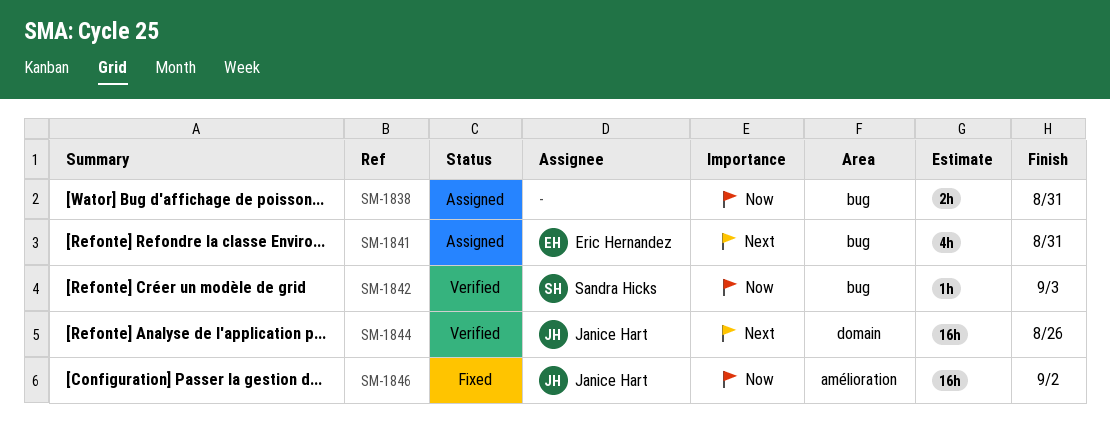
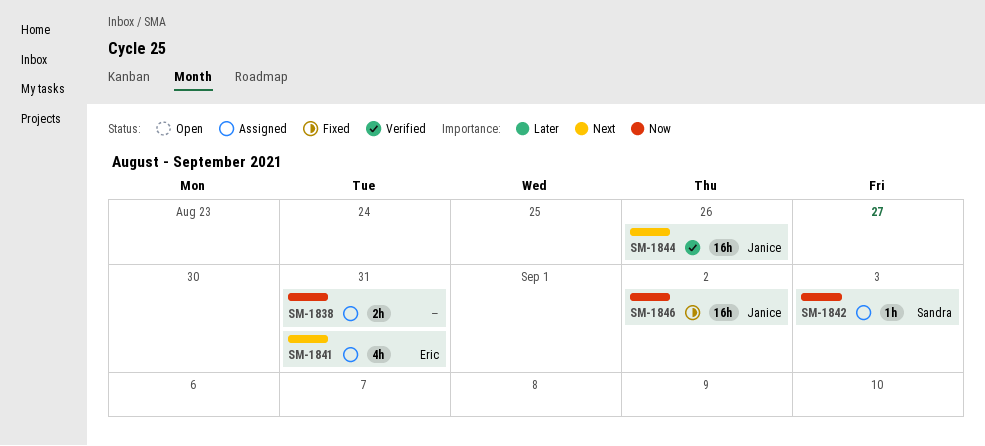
SM-1842, status: Verified -> Assigned

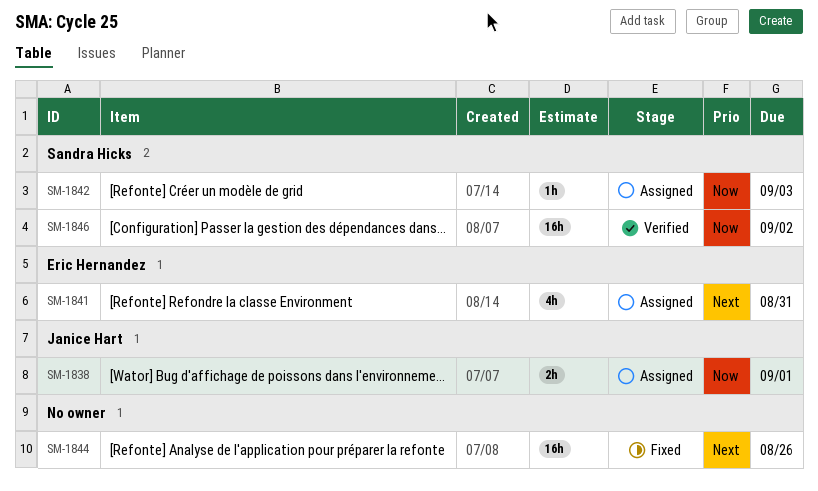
SM-1838, owner: none -> Janice Hart
SM-1838, due: Aug 31 -> Sep 1
SM-1844, status: Verified -> Fixed
SM-1844, owner: Janice Hart -> none
SM-1846, status: Fixed -> Verified
SM-1846, owner: Janice Hart -> Sandra Hicks

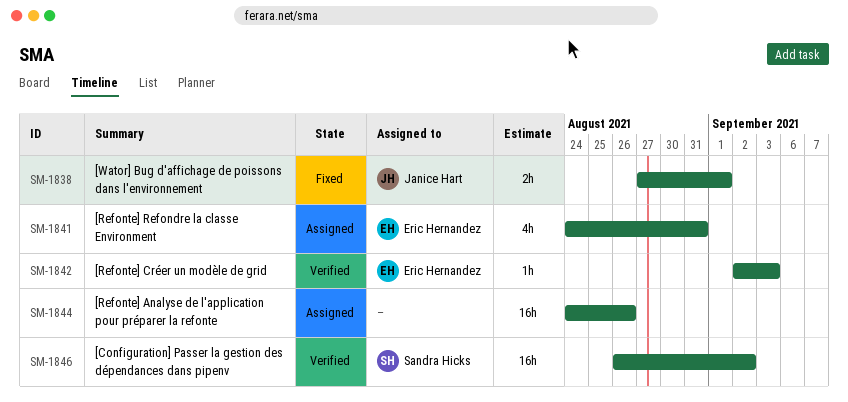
SM-1838, status: Assigned -> Fixed
SM-1842, status: Assigned -> Verified
SM-1842, owner: Sandra Hicks -> Eric Hernandez
SM-1844, status: Fixed -> Assigned

